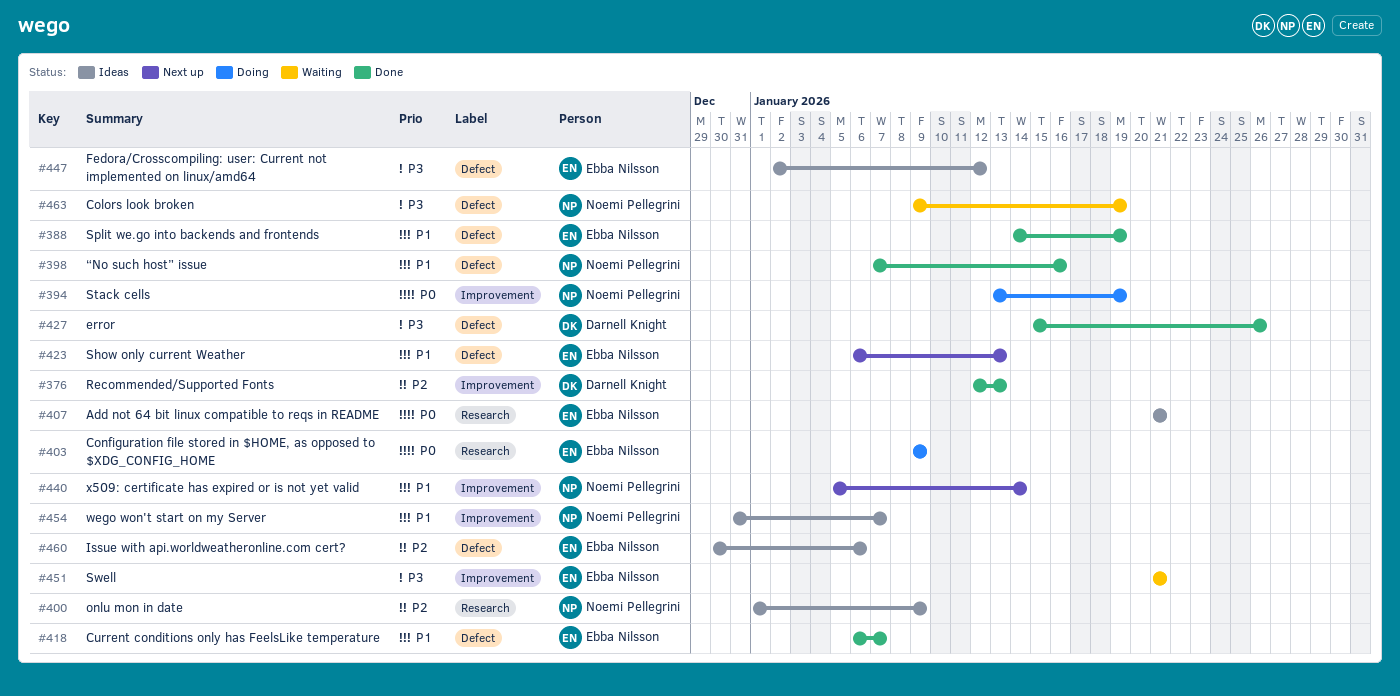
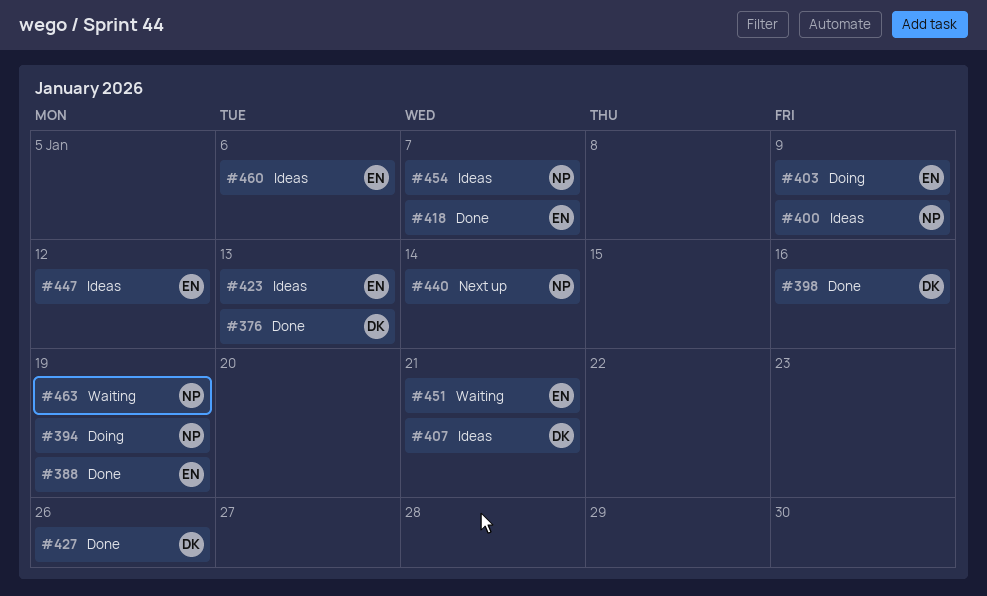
#398, owner: Noemi Pellegrini -> Darnell Knight
#407, owner: Ebba Nilsson -> Darnell Knight
#423, status: Next up -> Ideas

